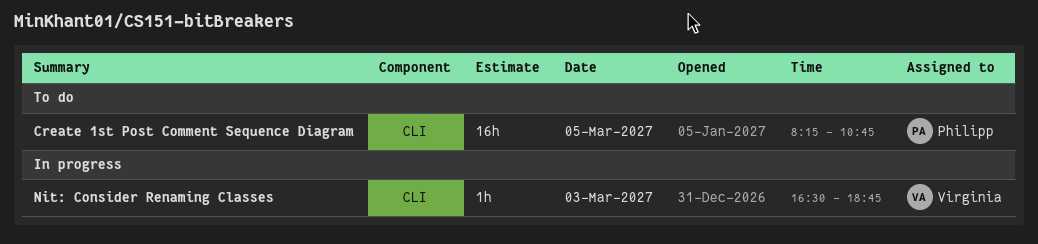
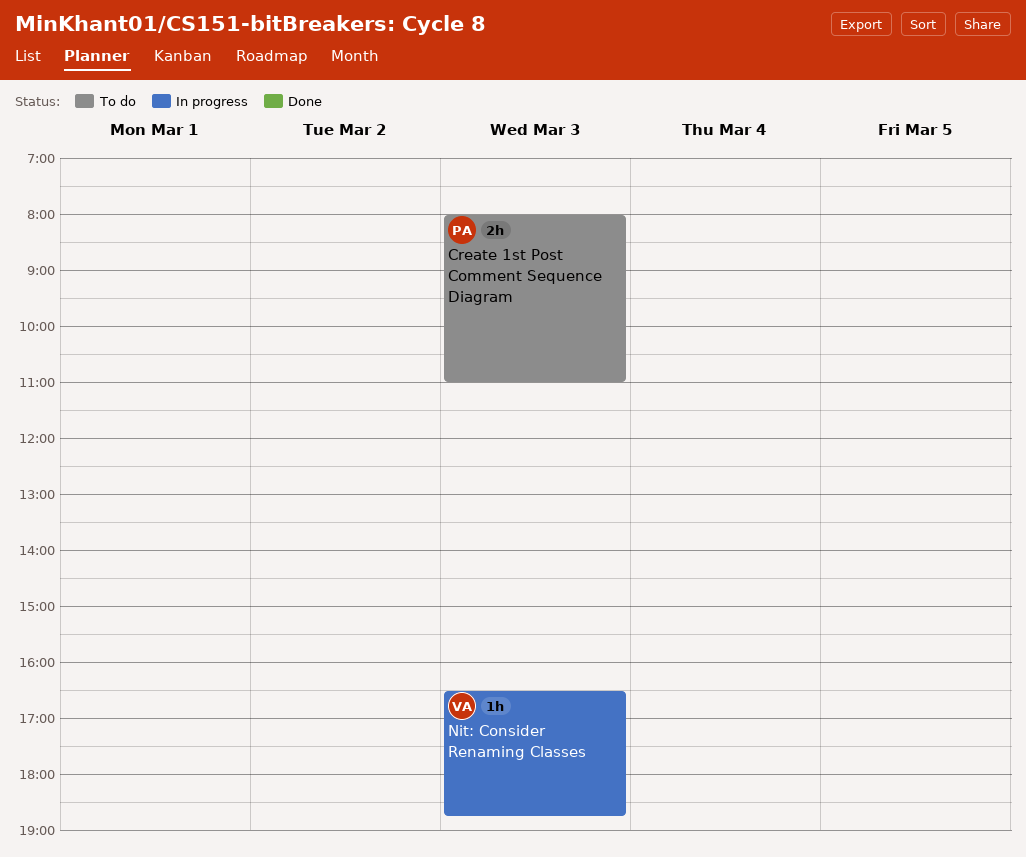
Create 1st Post Comment Sequence Diagram, estimate: 16h -> 2h
Create 1st Post Comment Sequence Diagram, day: Mar 5 -> Mar 3
Create 1st Post Comment Sequence Diagram, begins: 08:15 -> 08:00
Create 1st Post Comment Sequence Diagram, ends: 10:45 -> 11:00

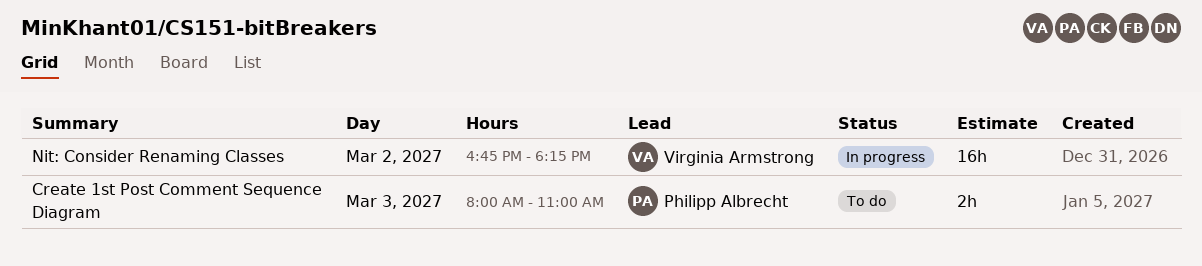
Nit: Consider Renaming Classes, estimate: 1h -> 16h
Nit: Consider Renaming Classes, day: Mar 3 -> Mar 2
Nit: Consider Renaming Classes, begins: 16:30 -> 16:45
Nit: Consider Renaming Classes, ends: 18:45 -> 18:15

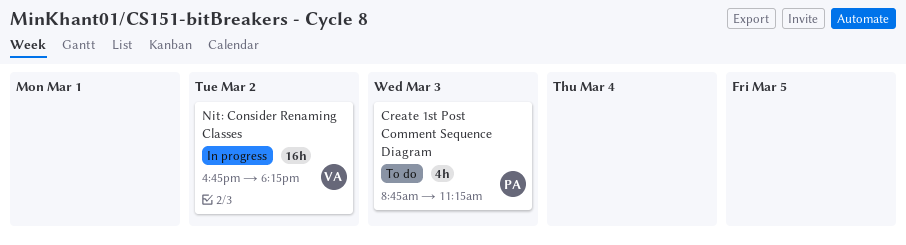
Create 1st Post Comment Sequence Diagram, estimate: 2h -> 4h
Create 1st Post Comment Sequence Diagram, begins: 08:00 -> 08:45
Create 1st Post Comment Sequence Diagram, ends: 11:00 -> 11:15

